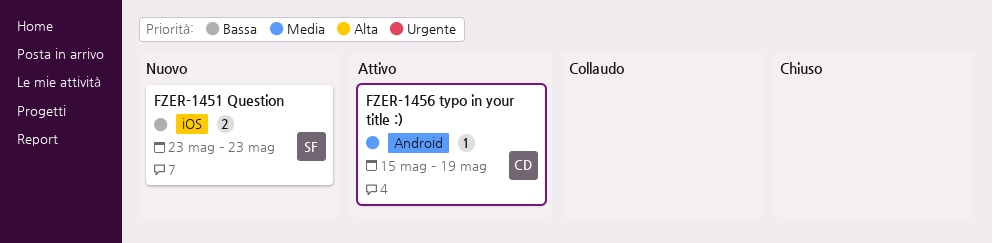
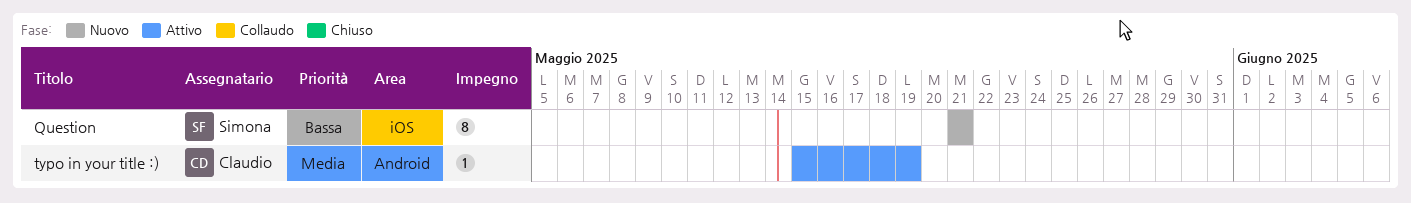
Question, estimate: 2 -> 8
Question, start: May 23 -> May 21
Question, due: May 23 -> May 21

